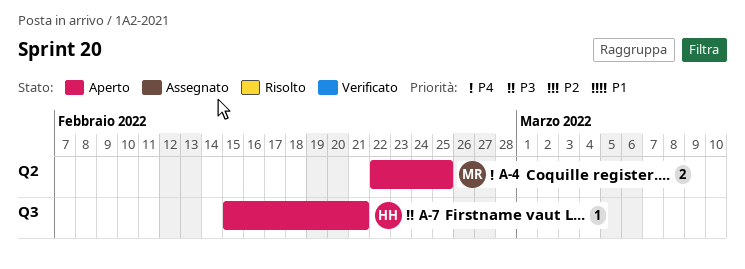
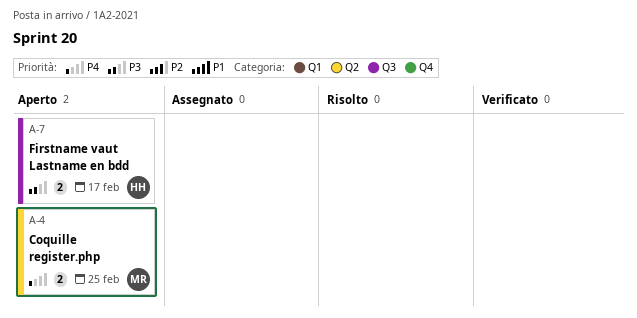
A-7, estimate: 1 -> 2
A-7, due: Feb 21 -> Feb 17

